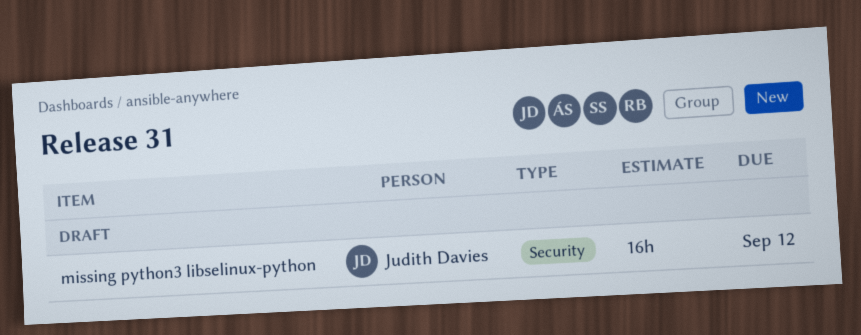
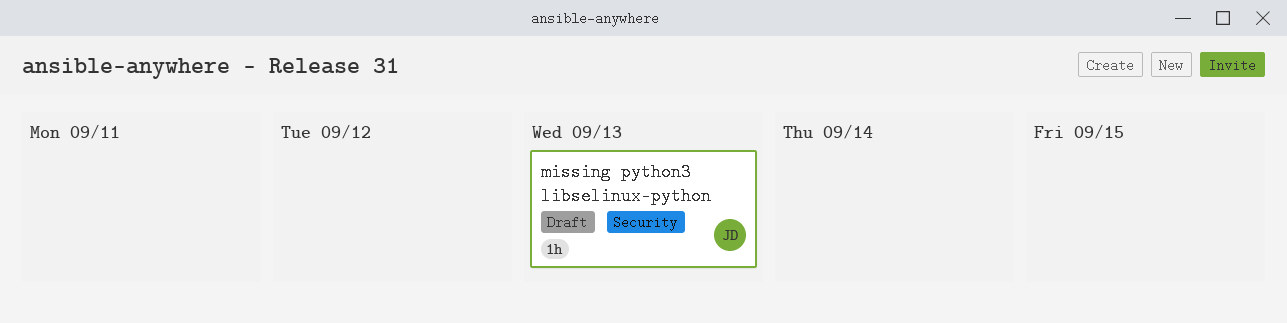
missing python3 libselinux-python, estimate: 16h -> 1h
missing python3 libselinux-python, due: Sep 12 -> Sep 13

